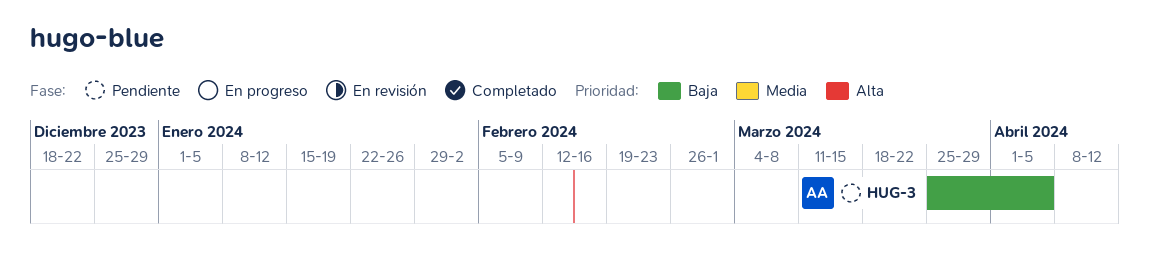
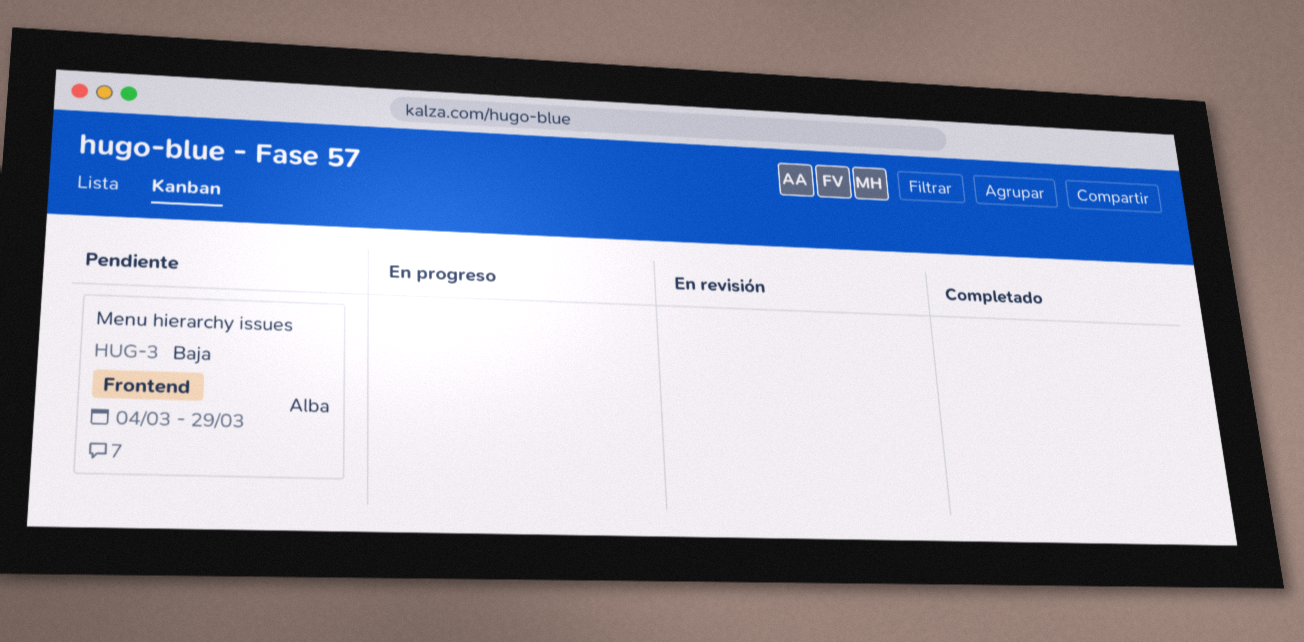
HUG-3, start: Mar 25 -> Mar 4
HUG-3, due: Apr 5 -> Mar 29

